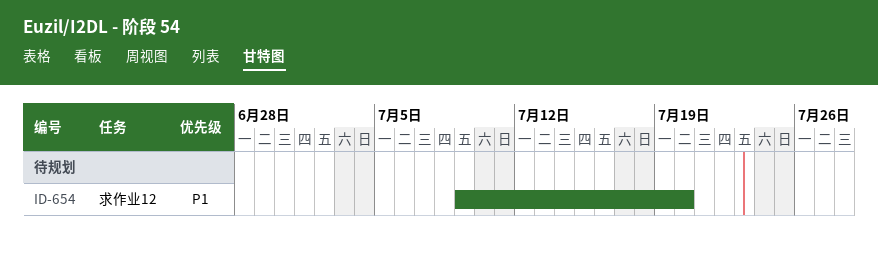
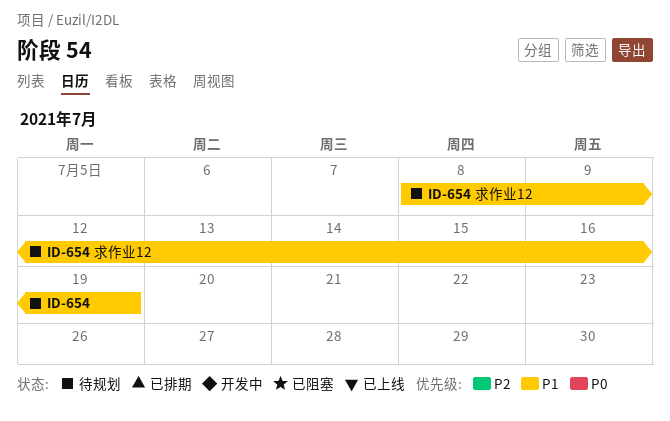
ID-654, start: Jul 9 -> Jul 8
ID-654, due: Jul 20 -> Jul 19

